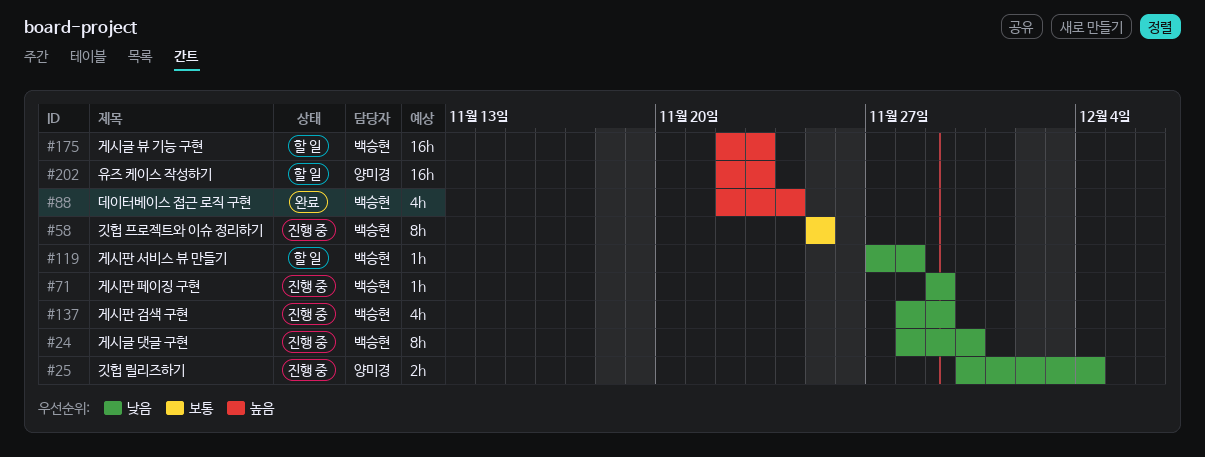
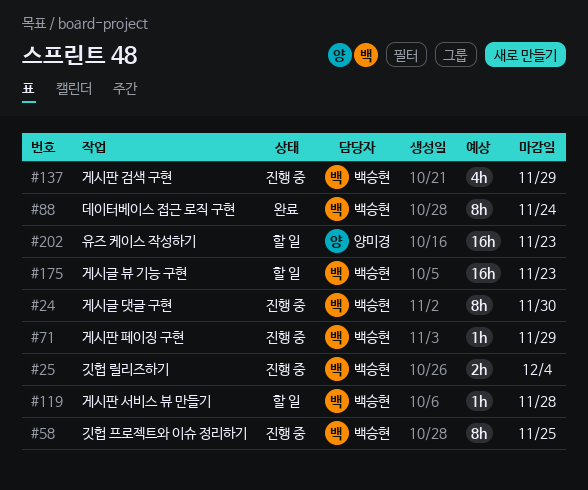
#25, owner: 양미경 -> 백승현
#88, estimate: 4h -> 8h

